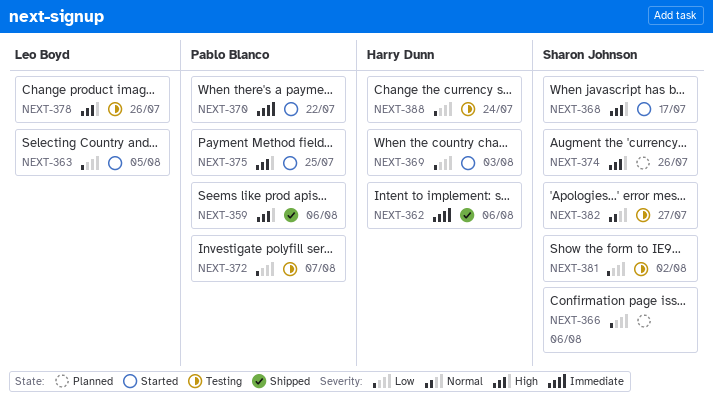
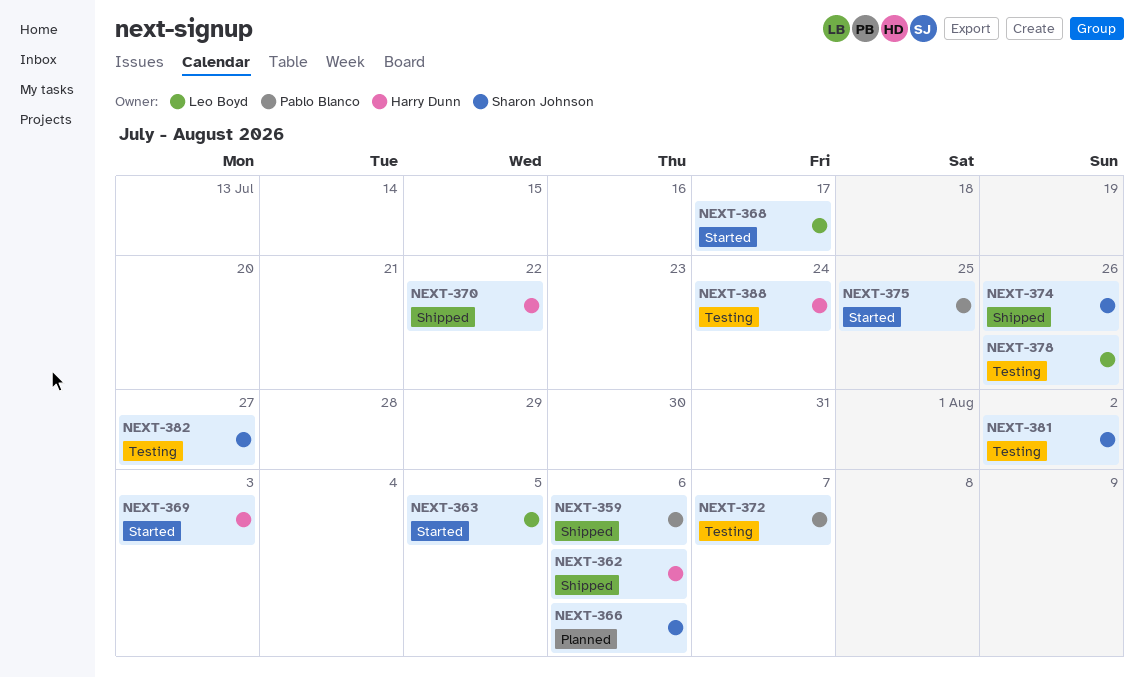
NEXT-368, owner: Sharon Johnson -> Leo Boyd
NEXT-370, status: Started -> Shipped
NEXT-370, owner: Pablo Blanco -> Harry Dunn
NEXT-374, status: Planned -> Shipped

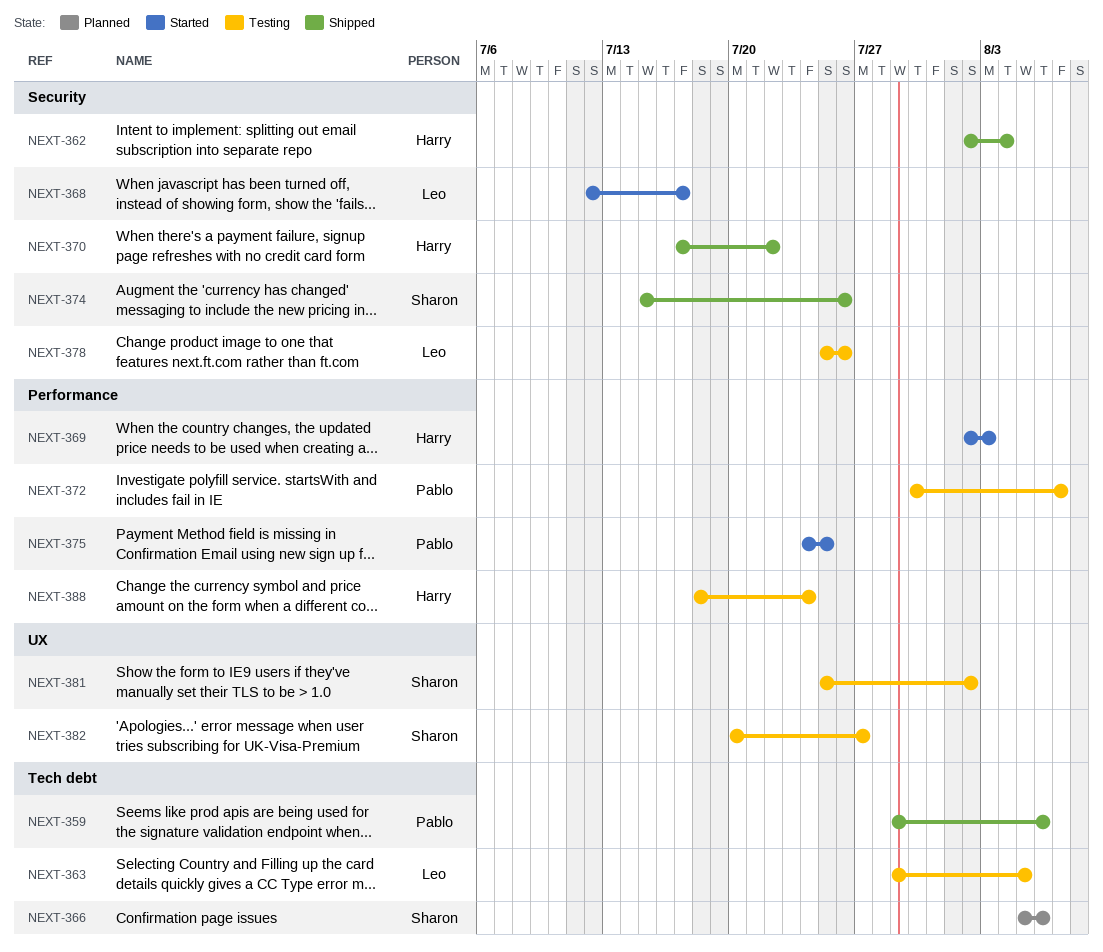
NEXT-362, due: Aug 6 -> Aug 4
NEXT-363, status: Started -> Testing

